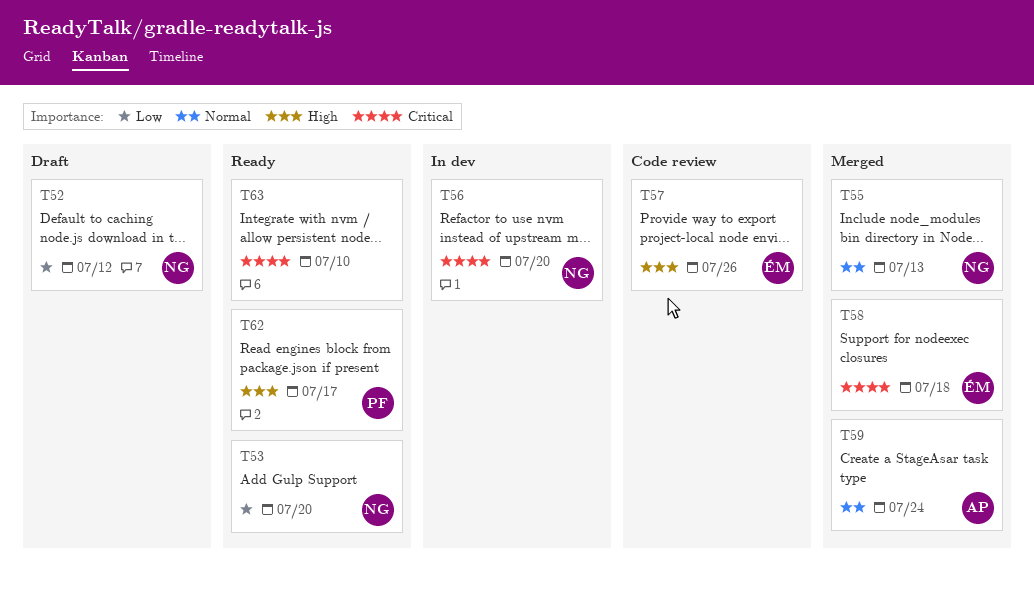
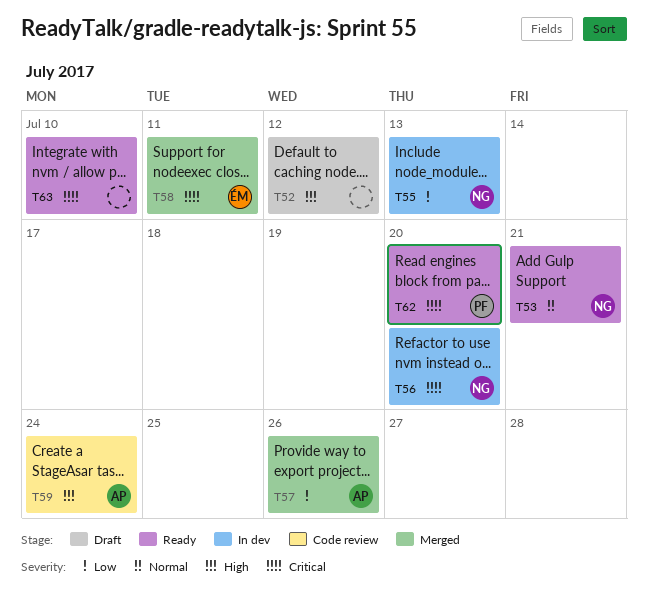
T52, owner: NG -> none
T52, priority: Low -> High
T53, priority: Low -> Normal
T53, due: Jul 20 -> Jul 21
T55, status: Merged -> In dev
T55, priority: Normal -> Low
T57, status: Code review -> Merged
T57, owner: ÉM -> AP
T57, priority: High -> Low
T58, due: Jul 18 -> Jul 11
T59, status: Merged -> Code review
T59, priority: Normal -> High
T62, priority: High -> Critical
T62, due: Jul 17 -> Jul 20

